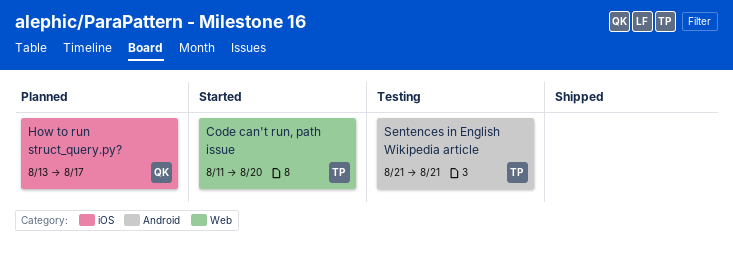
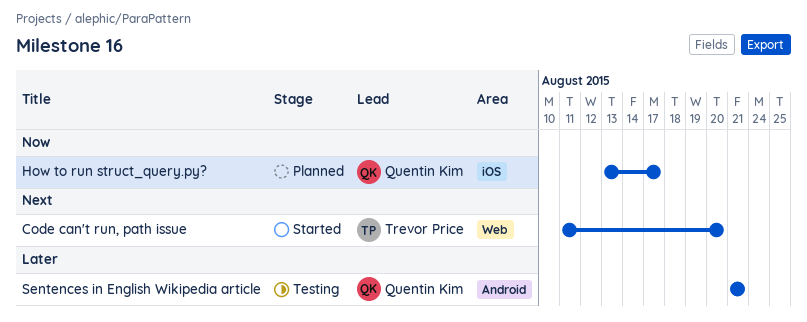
Sentences in English Wikipedia article, owner: Trevor Price -> Quentin Kim

